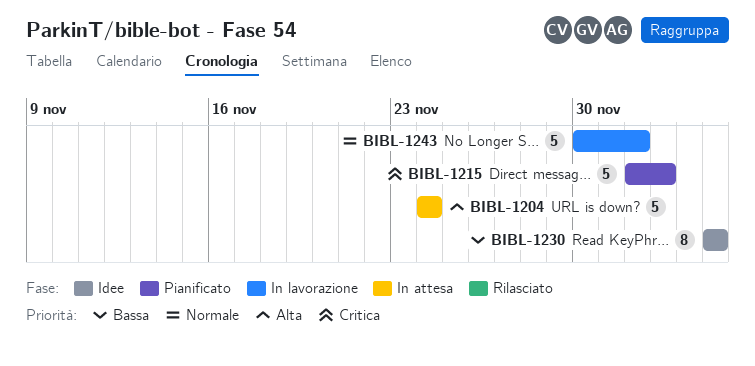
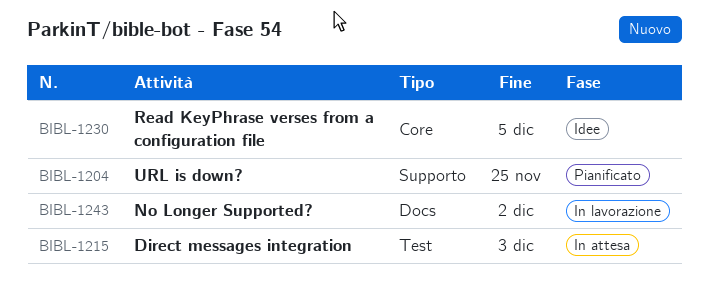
BIBL-1204, status: In attesa -> Pianificato
BIBL-1204, due: Nov 24 -> Nov 25
BIBL-1215, status: Pianificato -> In attesa

